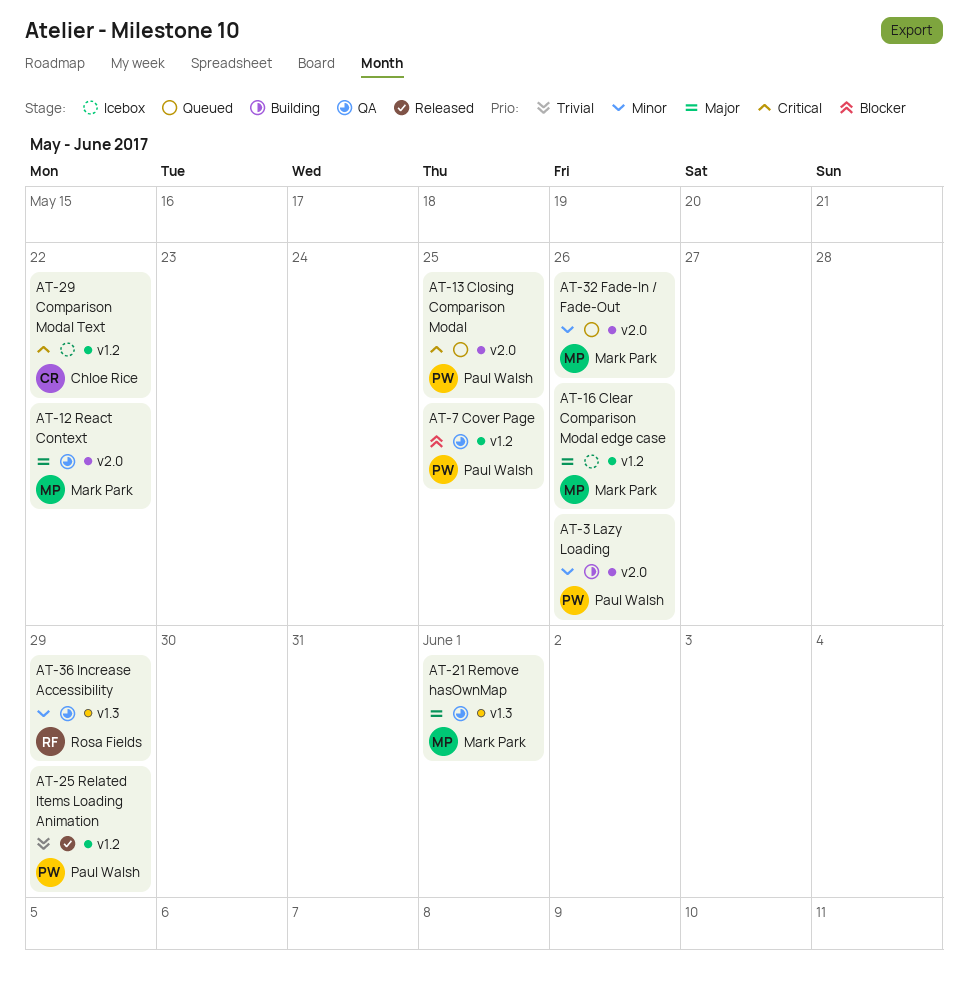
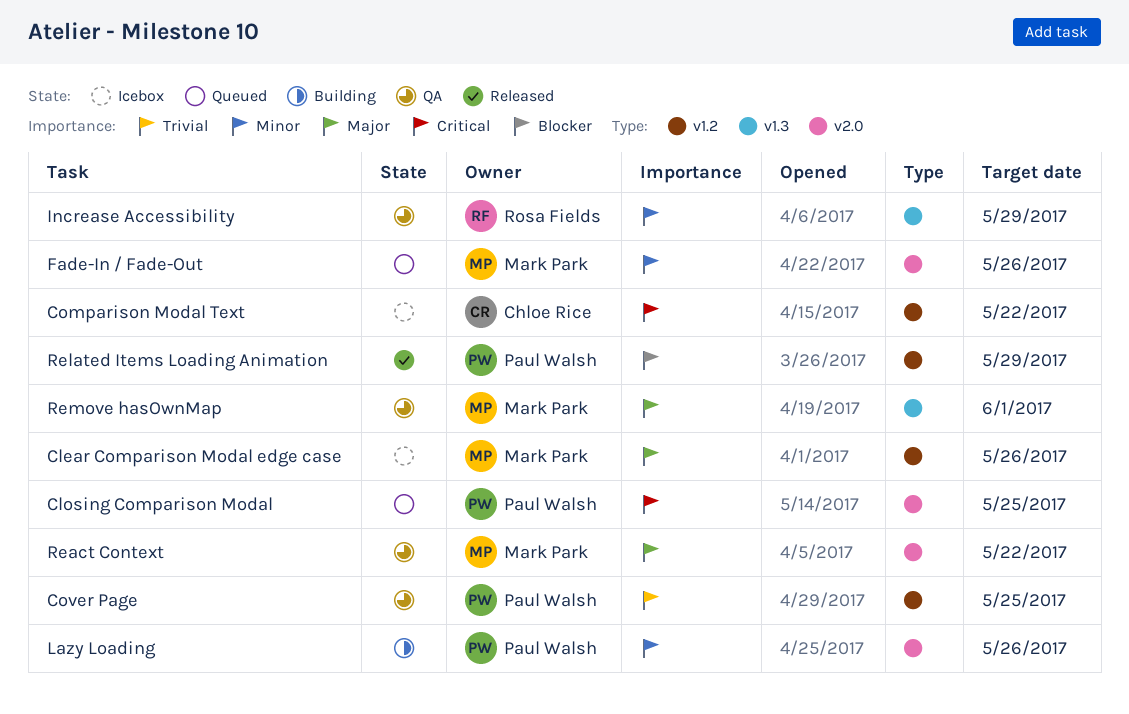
Cover Page, priority: Blocker -> Trivial
Related Items Loading Animation, priority: Trivial -> Blocker

